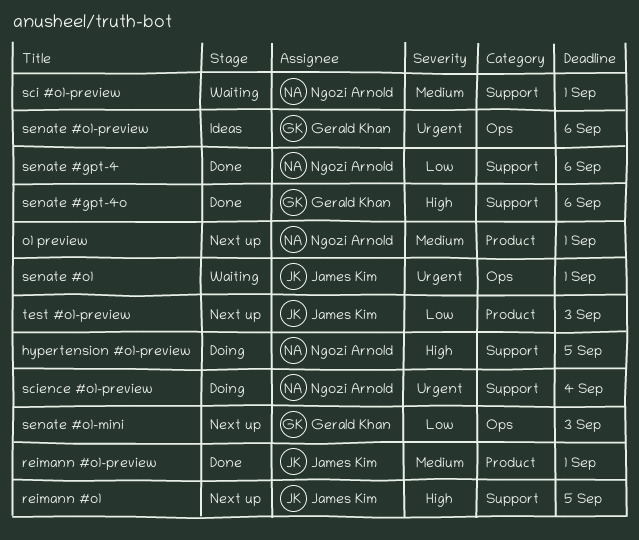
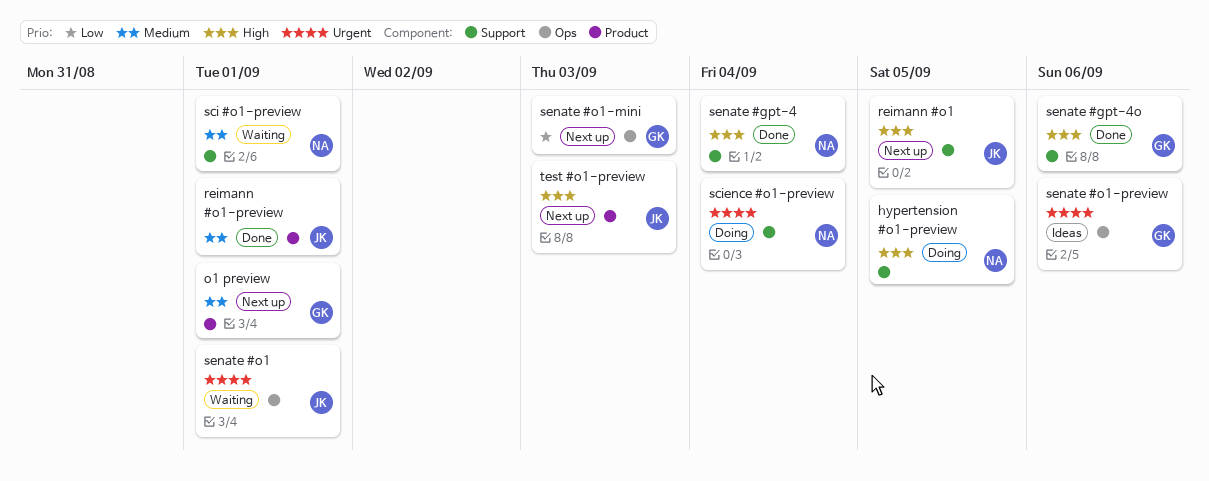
o1 preview, owner: Ngozi Arnold -> Gerald Khan
senate #gpt-4, priority: Low -> High
senate #gpt-4, due: Sep 6 -> Sep 4
test #o1-preview, priority: Low -> High

